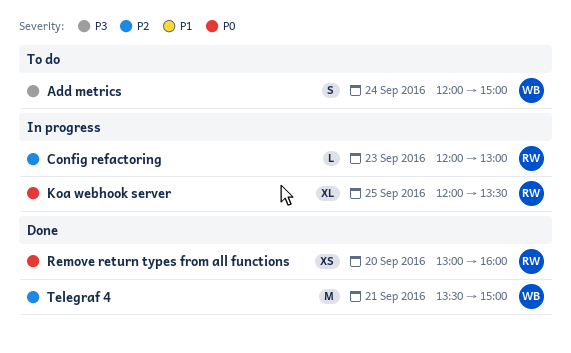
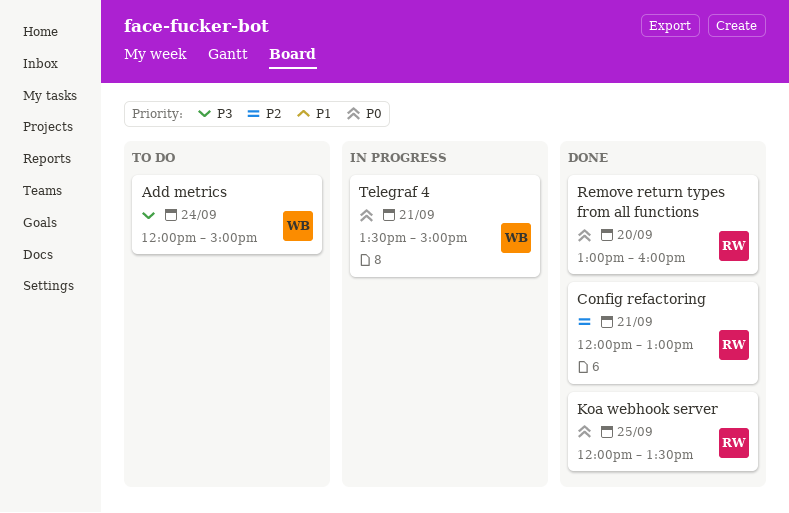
Config refactoring, status: In progress -> Done
Config refactoring, day: Sep 23 -> Sep 21
Koa webhook server, status: In progress -> Done
Telegraf 4, status: Done -> In progress
Telegraf 4, priority: P2 -> P0

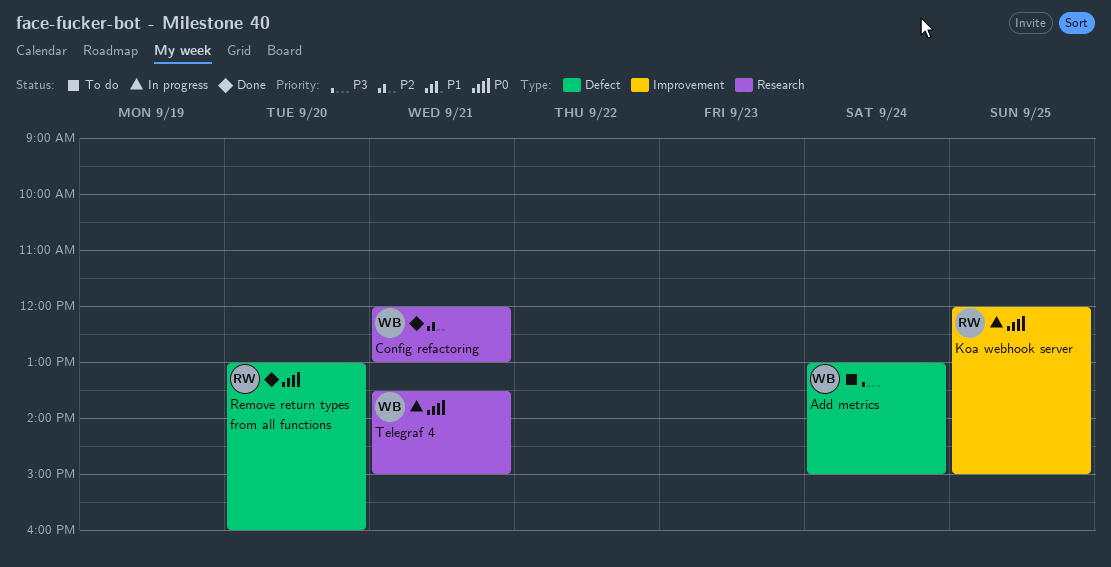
Add metrics, begins: 12:00 -> 13:00
Config refactoring, owner: RW -> WB
Koa webhook server, status: Done -> In progress
Koa webhook server, ends: 13:30 -> 15:00

